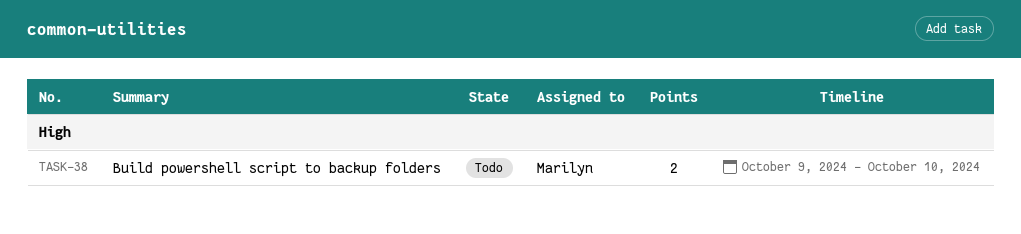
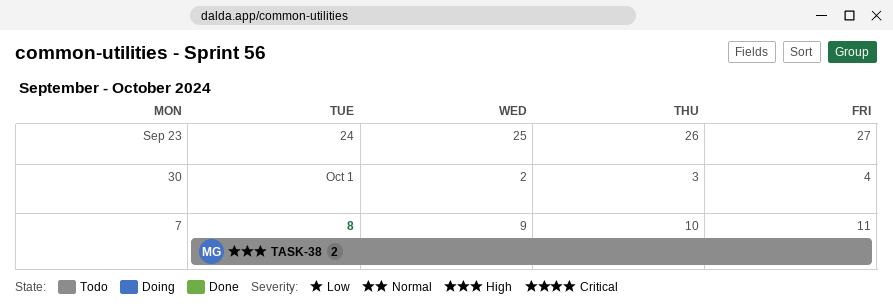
TASK-38, start: Oct 9 -> Oct 8
TASK-38, due: Oct 10 -> Oct 11

